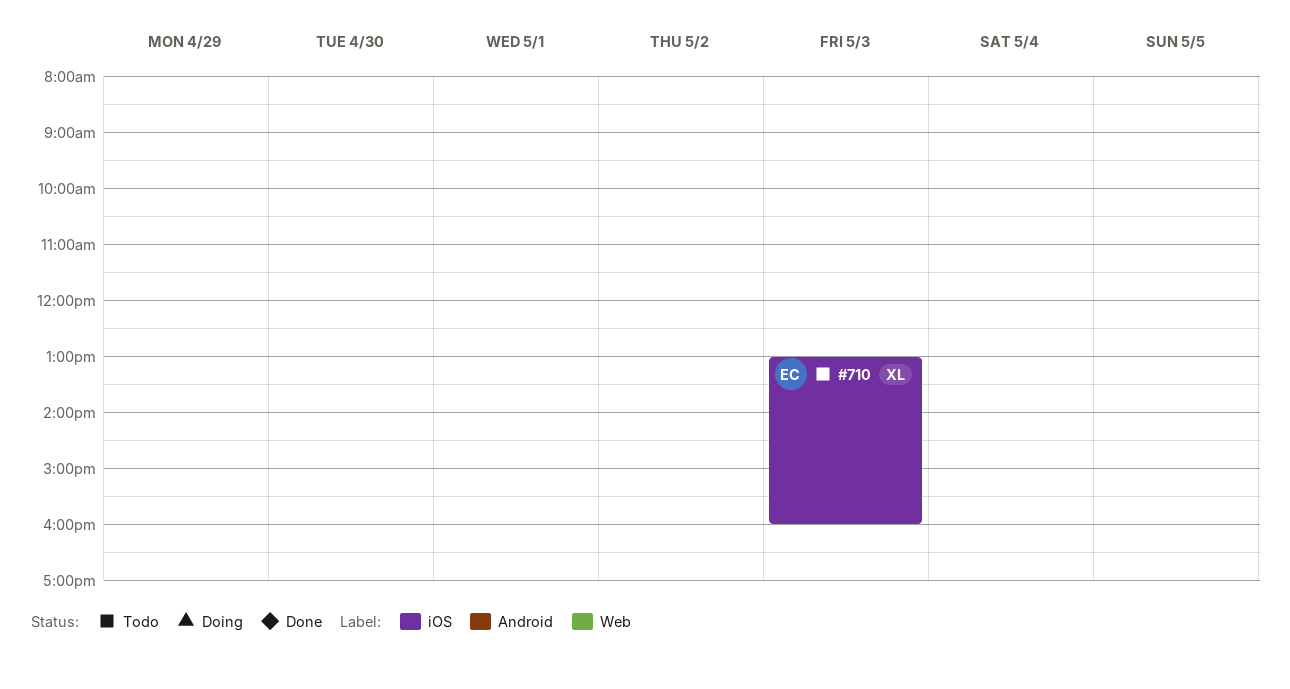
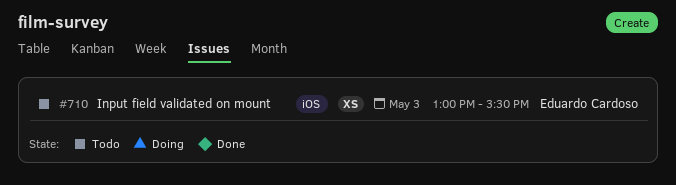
#710, estimate: XL -> XS
#710, ends: 16:00 -> 15:30

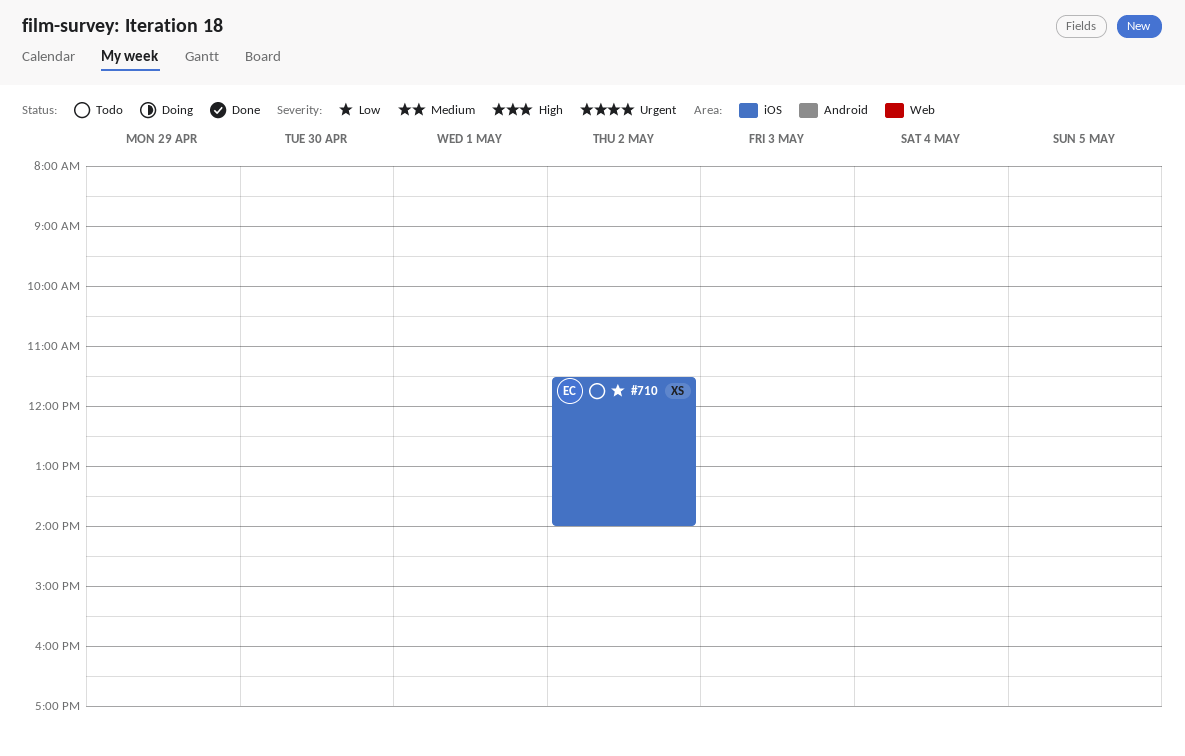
#710, day: May 3 -> May 2
#710, begins: 13:00 -> 11:30
#710, ends: 15:30 -> 14:00

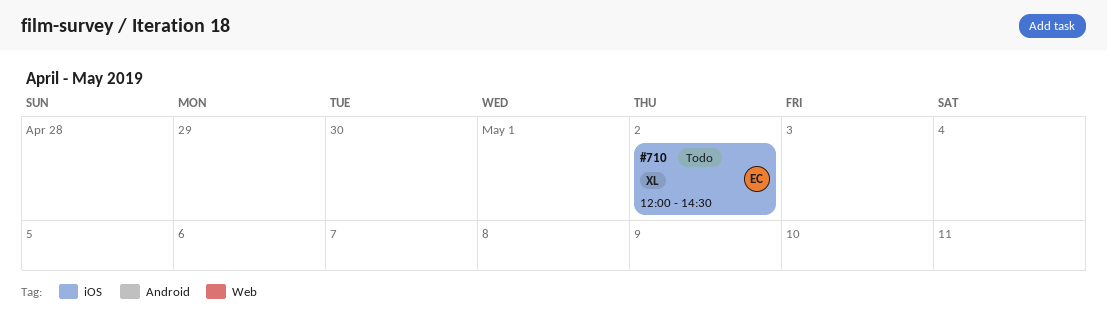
#710, estimate: XS -> XL
#710, begins: 11:30 -> 12:00
#710, ends: 14:00 -> 14:30

